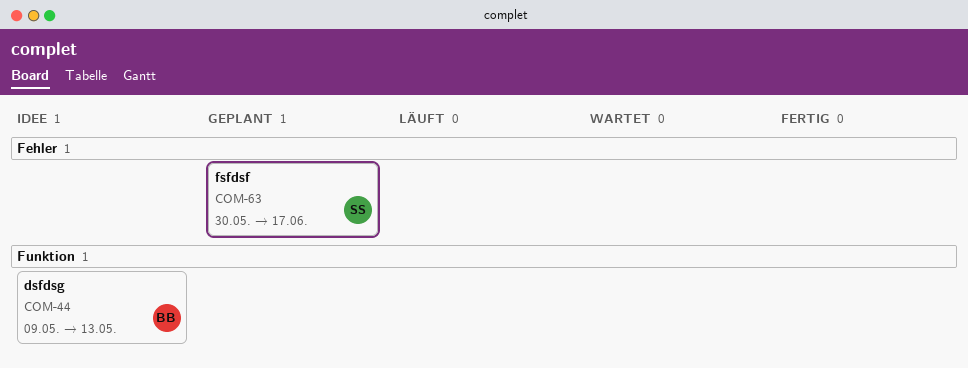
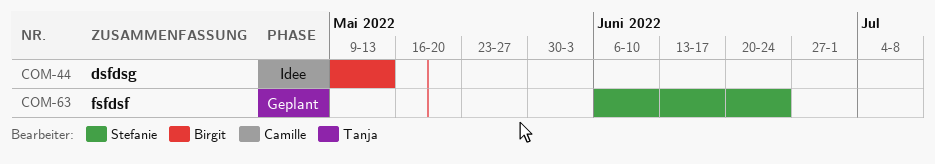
COM-63, start: May 30 -> Jun 6
COM-63, due: Jun 17 -> Jun 24

